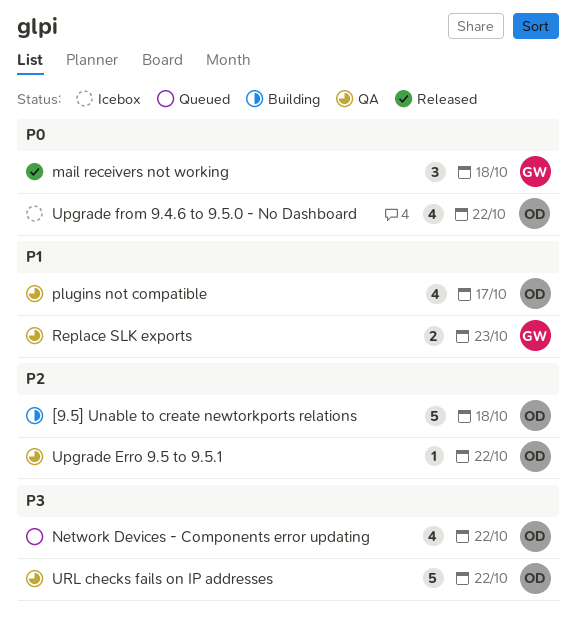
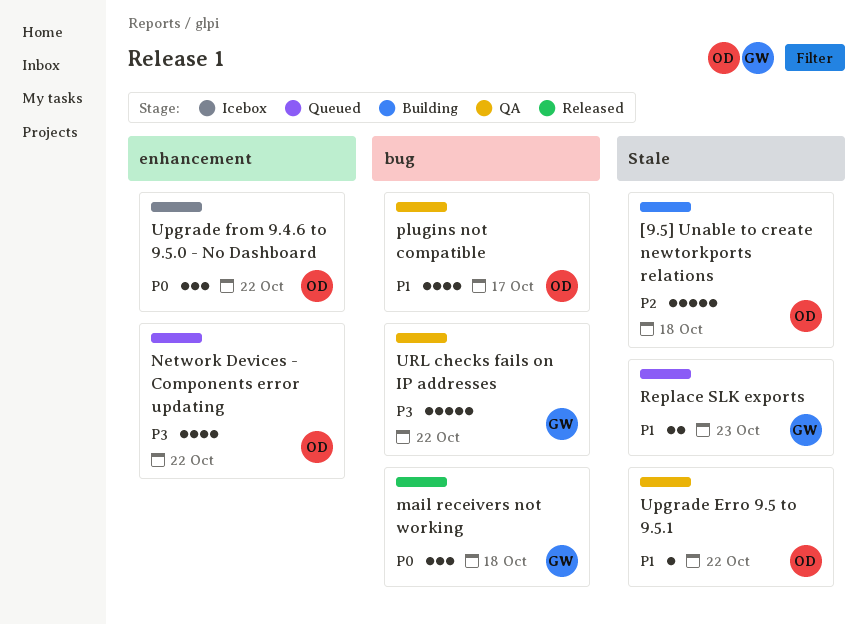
Replace SLK exports, status: QA -> Queued
Upgrade Erro 9.5 to 9.5.1, priority: P2 -> P1
Upgrade from 9.4.6 to 9.5.0 - No Dashboard, estimate: 4 -> 3
URL checks fails on IP addresses, owner: OD -> GW

